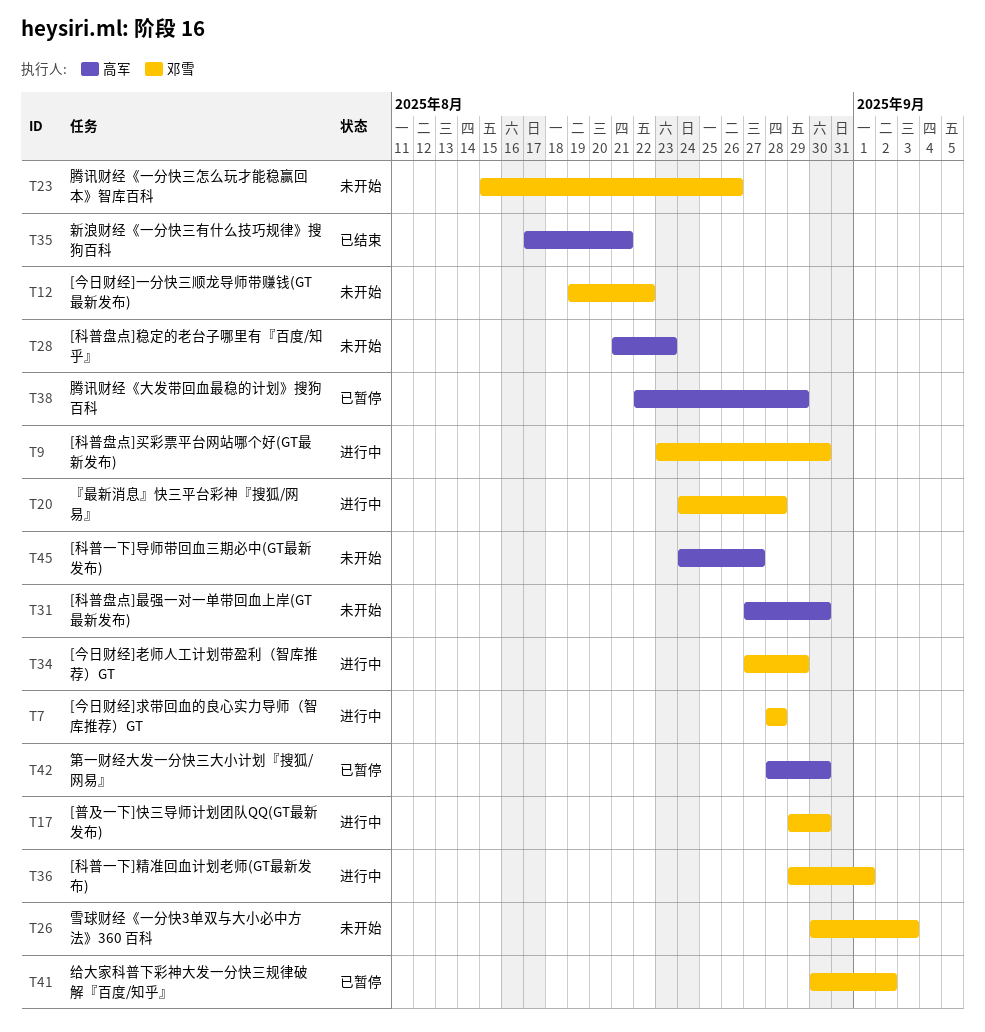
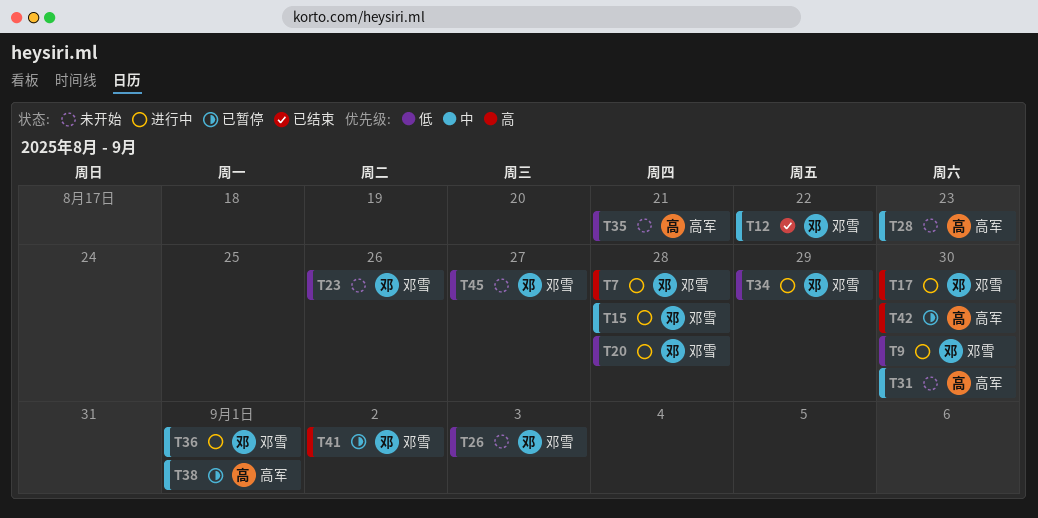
T12, status: 未开始 -> 已结束
T15: none -> present
T35, status: 已结束 -> 未开始
T38, due: Aug 29 -> Sep 1
T45, owner: 高军 -> 邓雪

